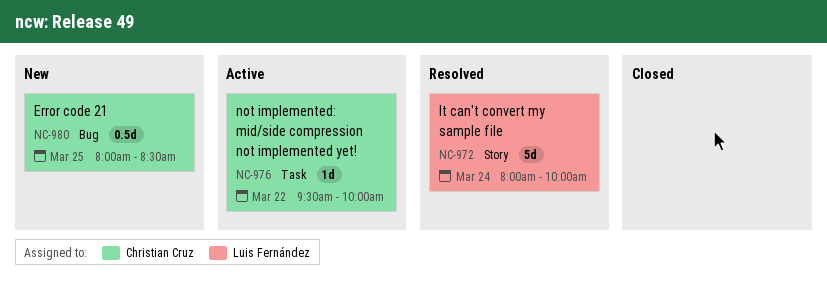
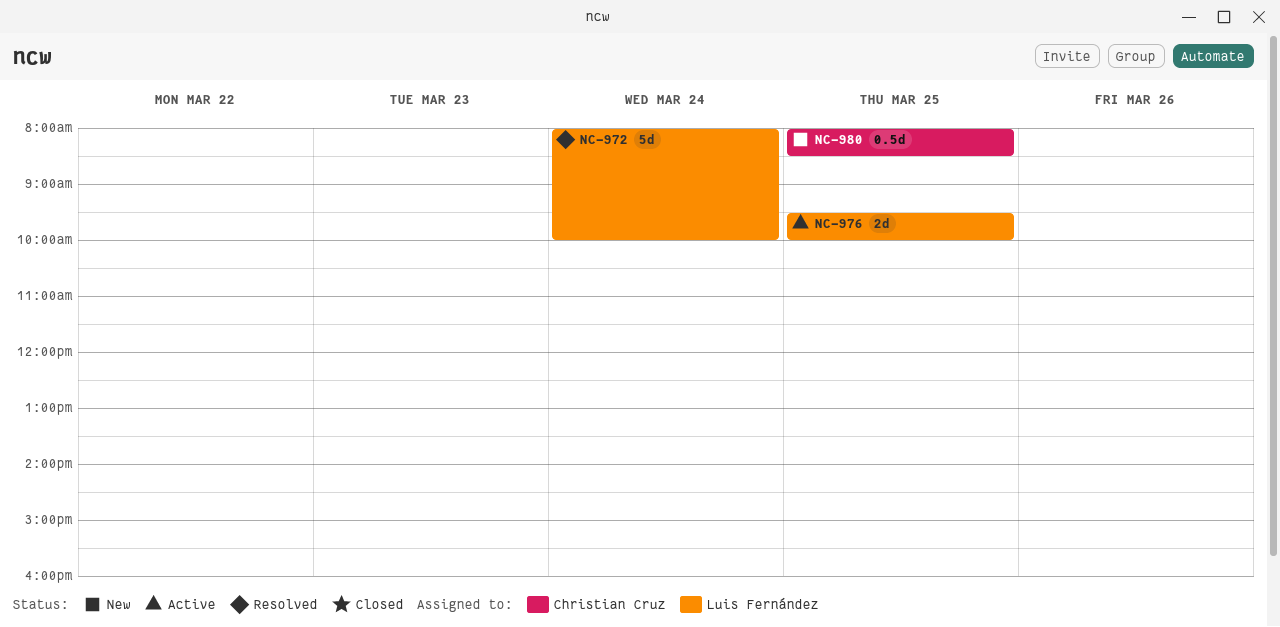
NC-976, owner: Christian Cruz -> Luis Fernández
NC-976, estimate: 1d -> 2d
NC-976, day: Mar 22 -> Mar 25

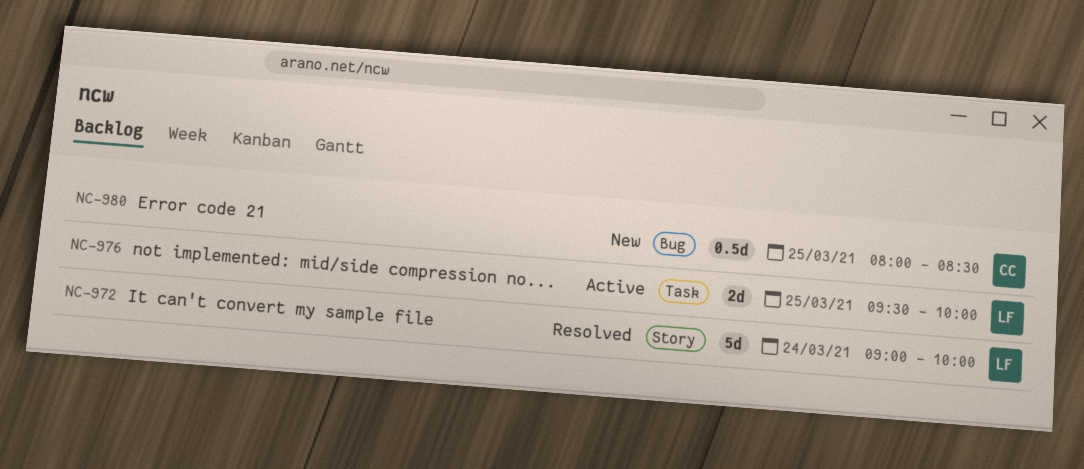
NC-972, begins: 08:00 -> 09:00

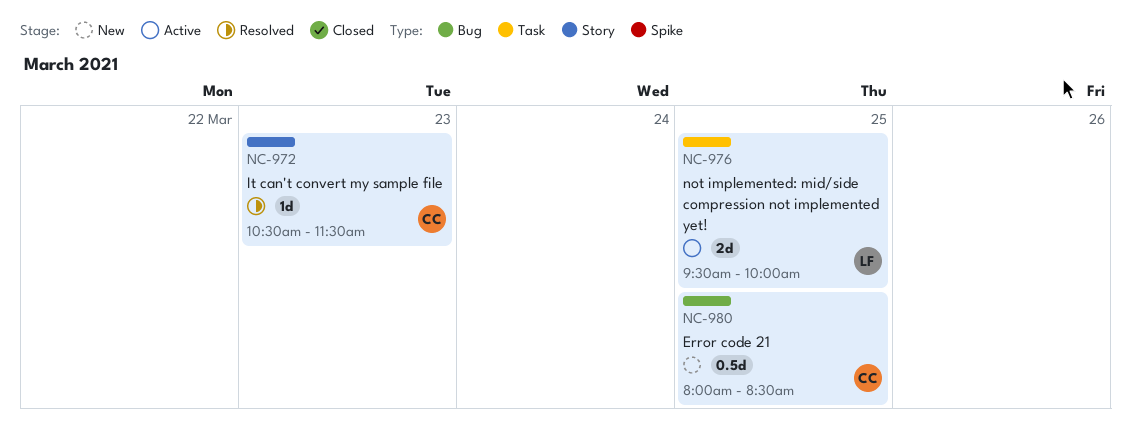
NC-972, owner: LF -> CC
NC-972, estimate: 5d -> 1d
NC-972, day: Mar 24 -> Mar 23
NC-972, begins: 09:00 -> 10:30
NC-972, ends: 10:00 -> 11:30

